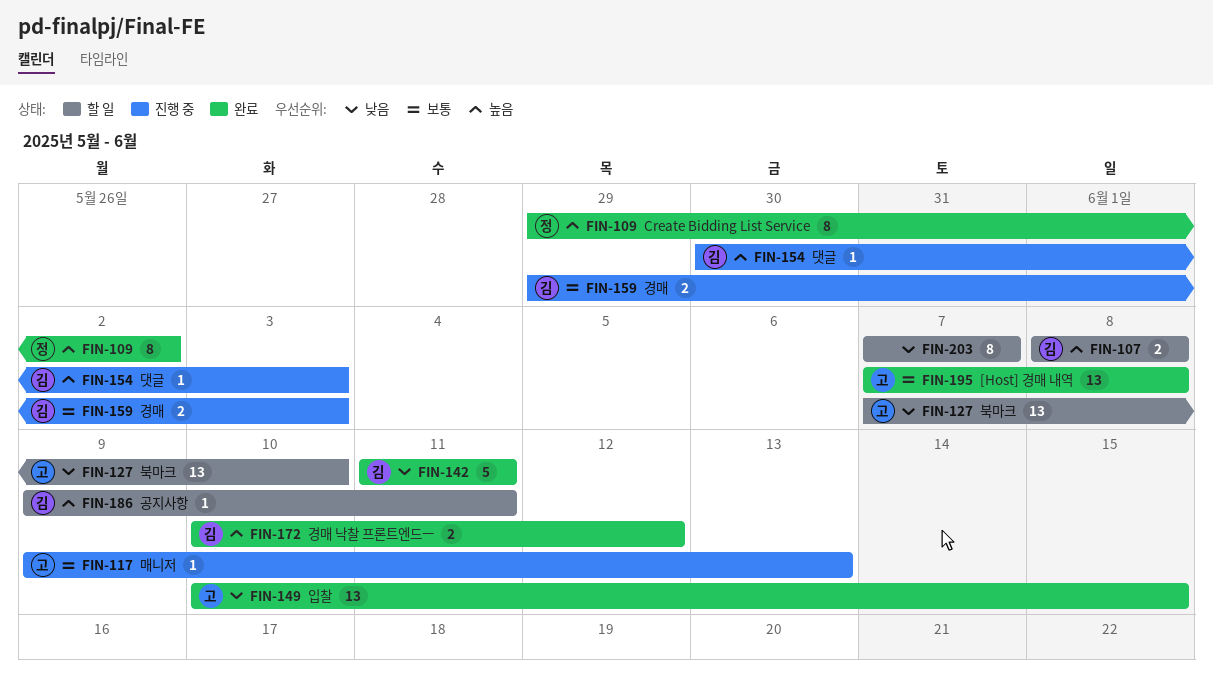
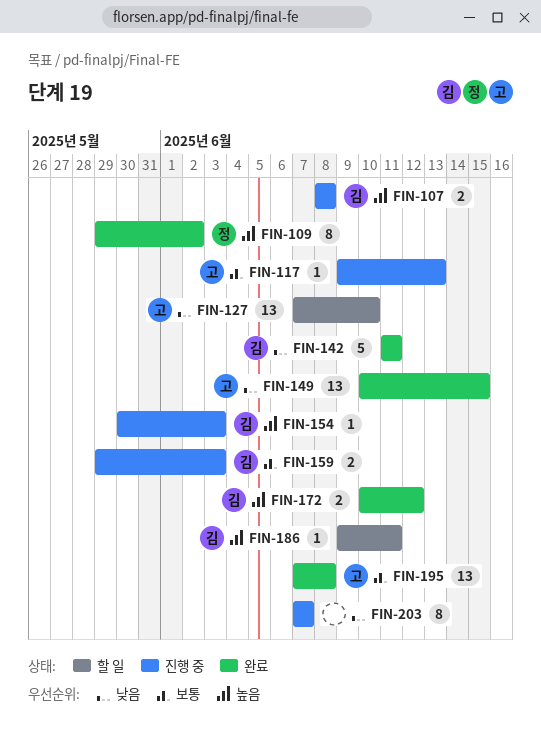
FIN-107, status: 할 일 -> 진행 중
FIN-203, status: 할 일 -> 진행 중

